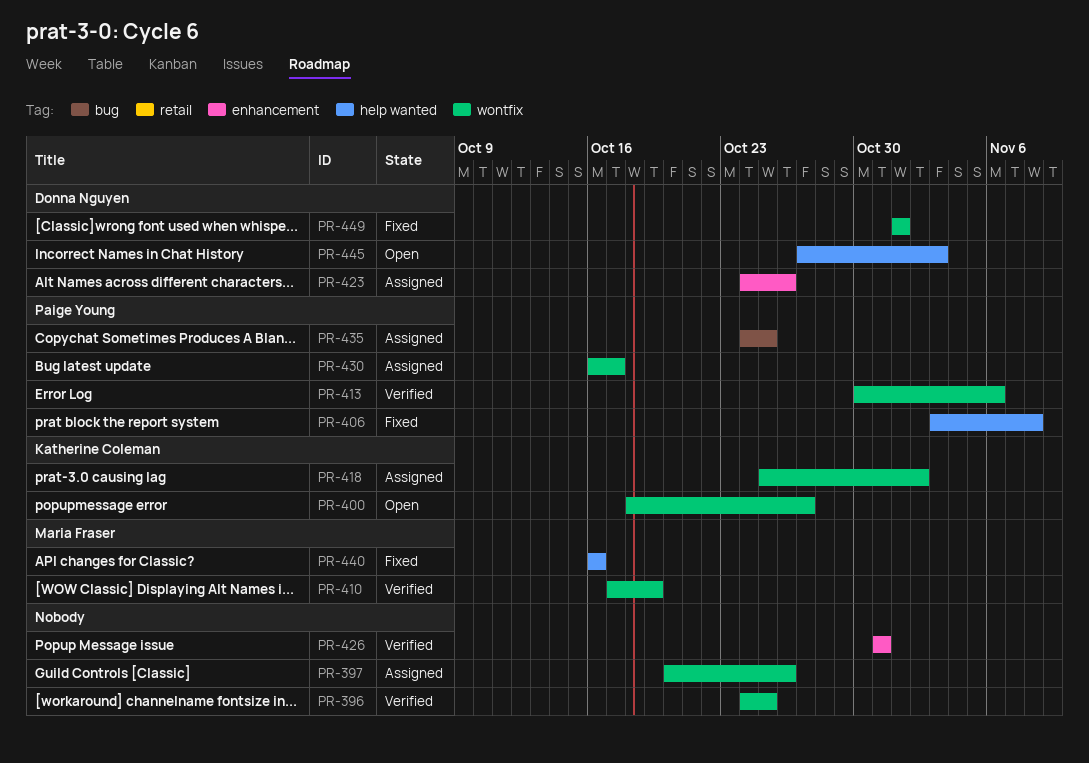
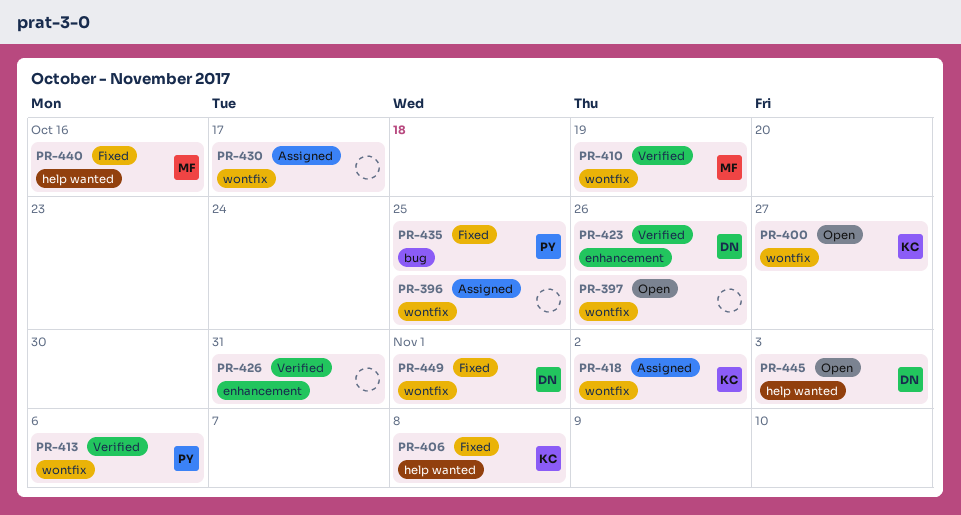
PR-396, status: Verified -> Assigned
PR-397, status: Assigned -> Open
PR-406, owner: Paige Young -> Katherine Coleman
PR-423, status: Assigned -> Verified
PR-430, owner: Paige Young -> none
PR-435, status: Assigned -> Fixed

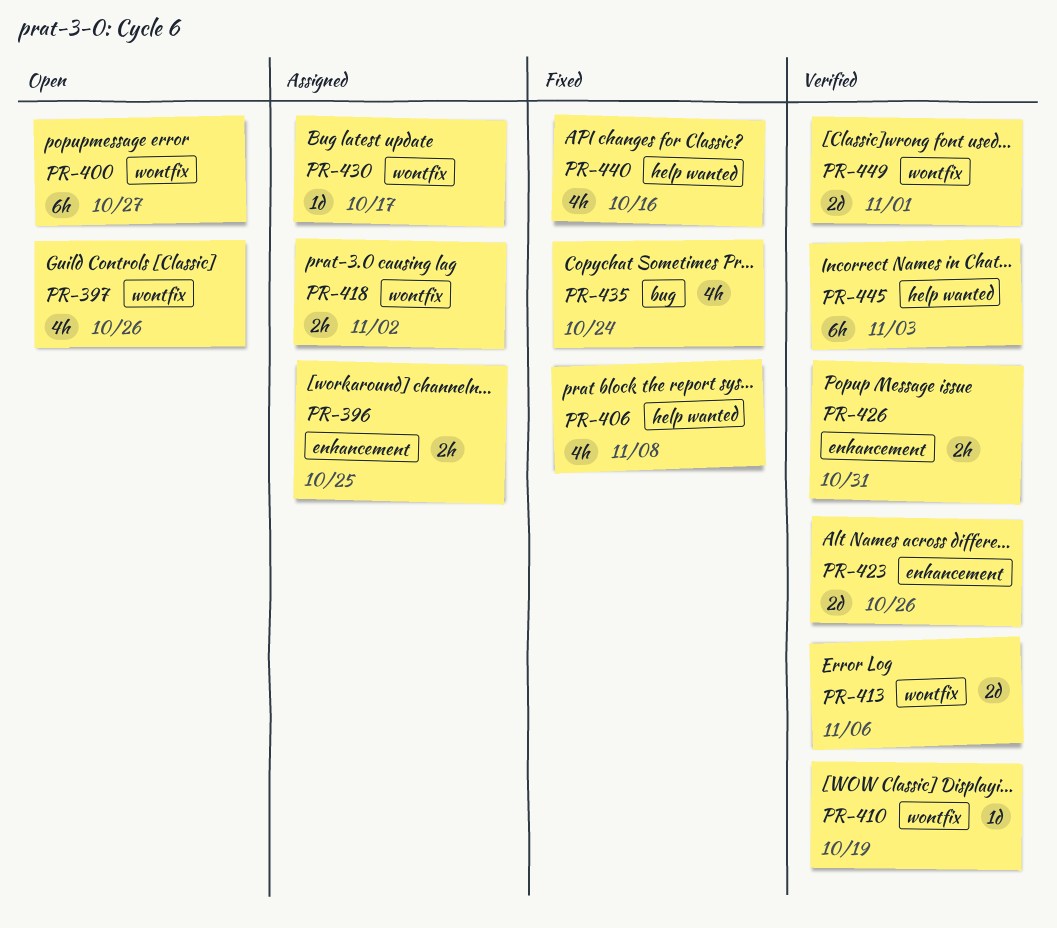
PR-396, label: wontfix -> enhancement
PR-435, due: Oct 25 -> Oct 24
PR-445, status: Open -> Verified
PR-449, status: Fixed -> Verified

